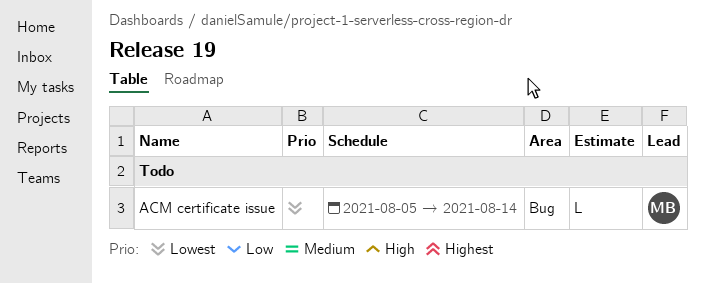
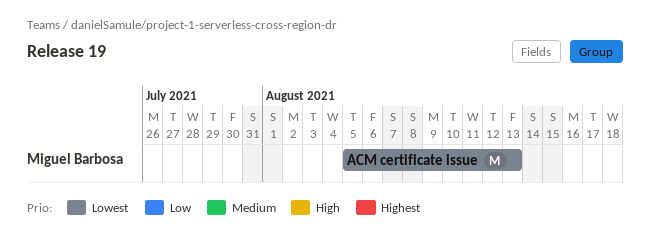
ACM certificate issue, estimate: L -> M
ACM certificate issue, due: Aug 14 -> Aug 13

